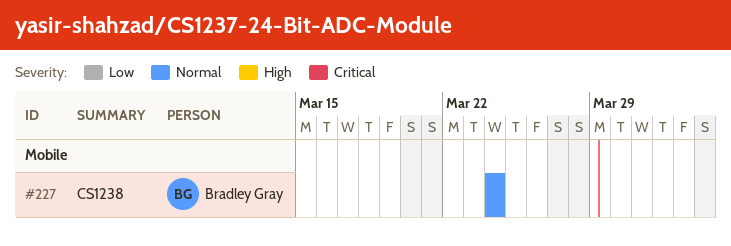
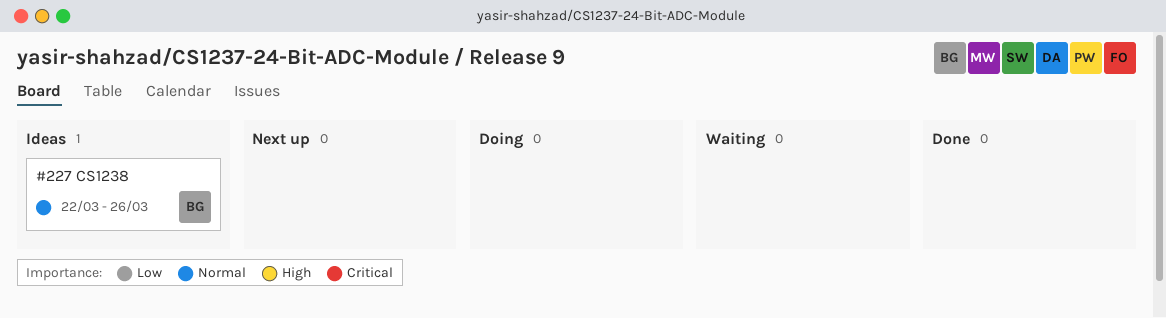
#227, start: Mar 24 -> Mar 22
#227, due: Mar 24 -> Mar 26

